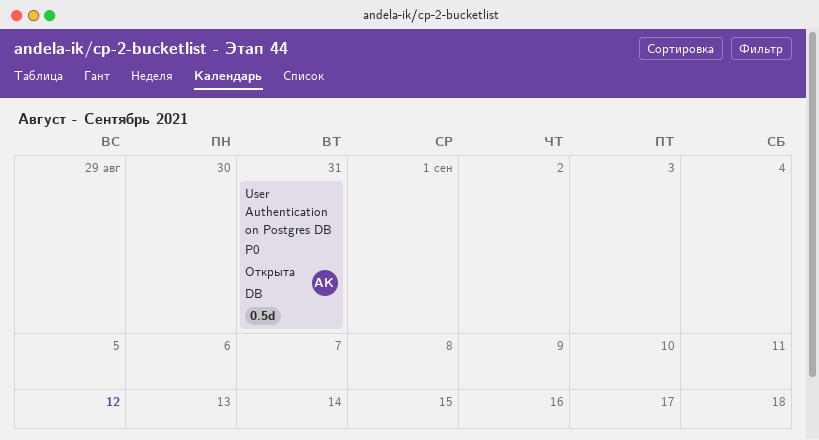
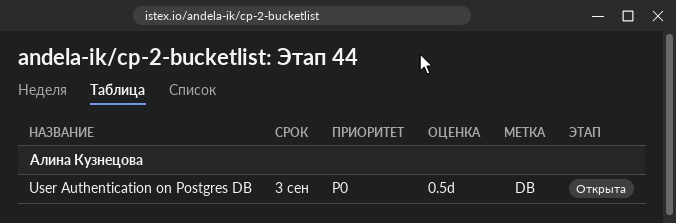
User Authentication on Postgres DB, due: Aug 31 -> Sep 3

